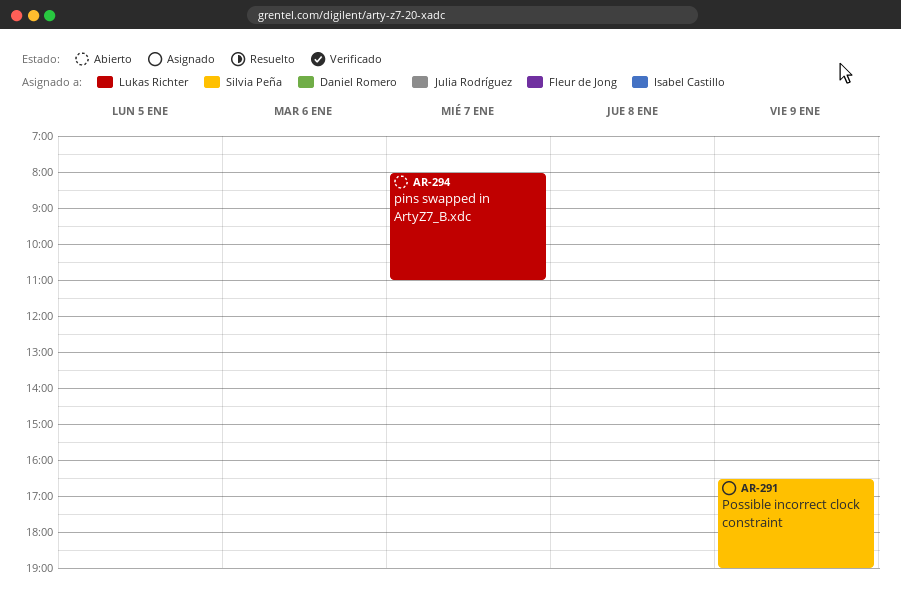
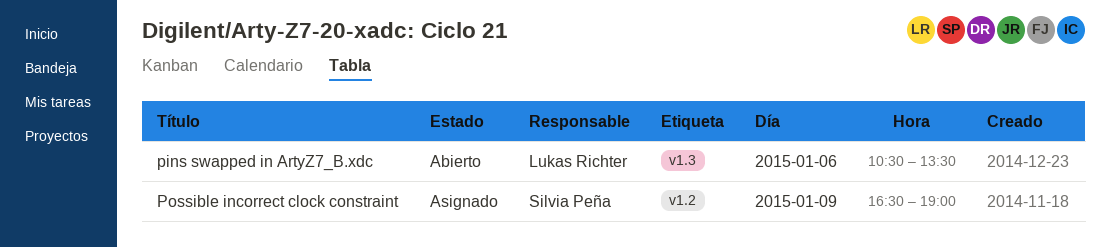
pins swapped in ArtyZ7_B.xdc, day: Jan 7 -> Jan 6
pins swapped in ArtyZ7_B.xdc, begins: 08:00 -> 10:30
pins swapped in ArtyZ7_B.xdc, ends: 11:00 -> 13:30

